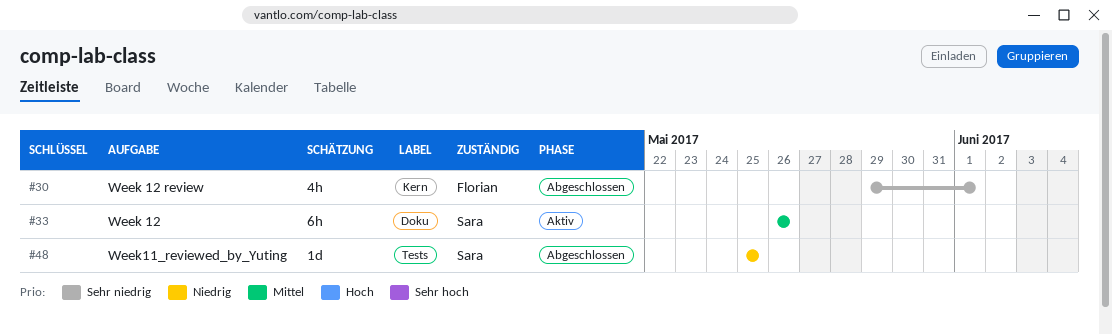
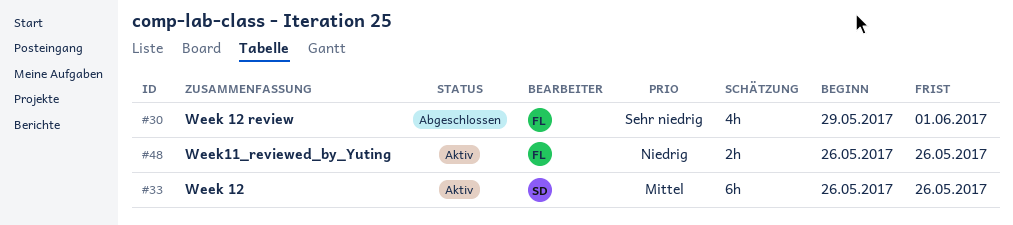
#48, status: Abgeschlossen -> Aktiv
#48, owner: Sara -> Florian
#48, estimate: 1d -> 2h
#48, start: May 25 -> May 26
#48, due: May 25 -> May 26

